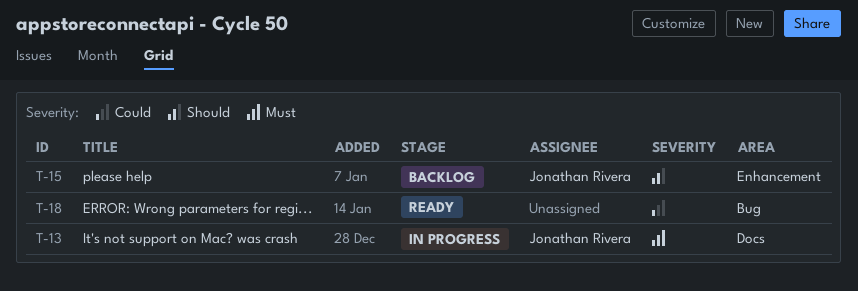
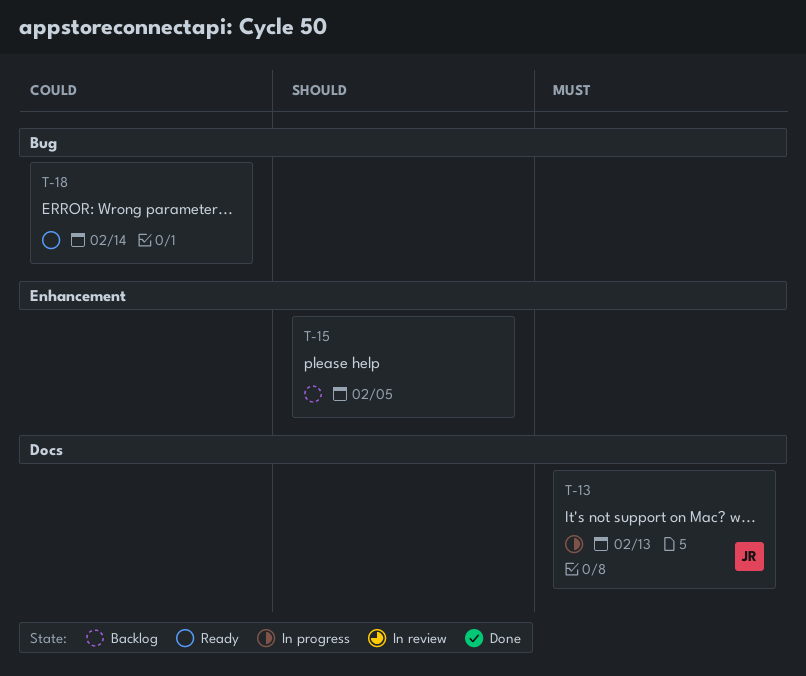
T-15, owner: Jonathan Rivera -> none

